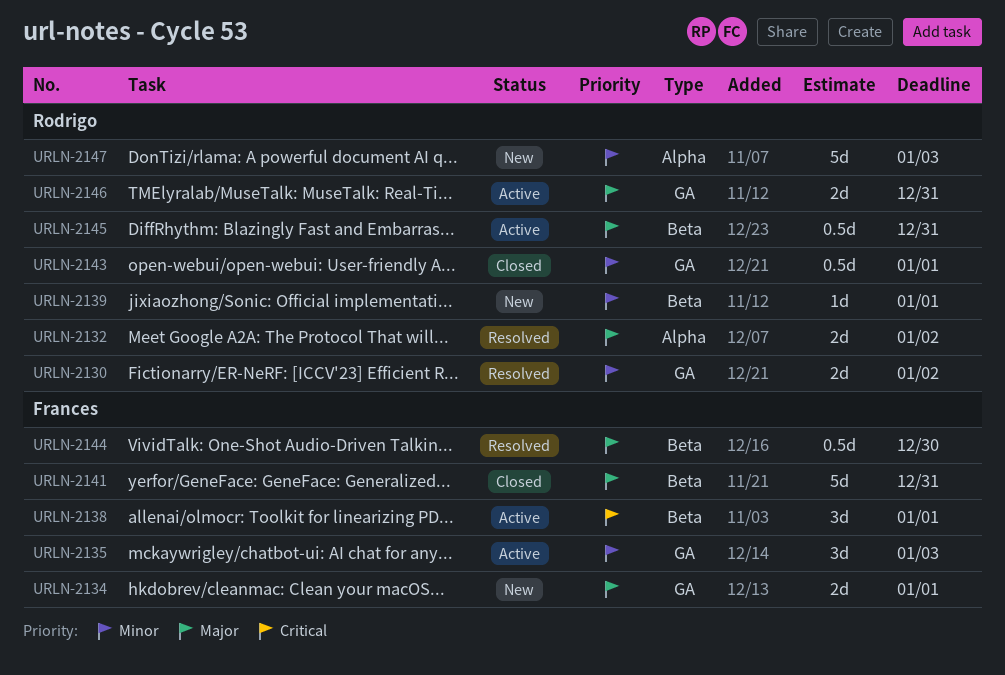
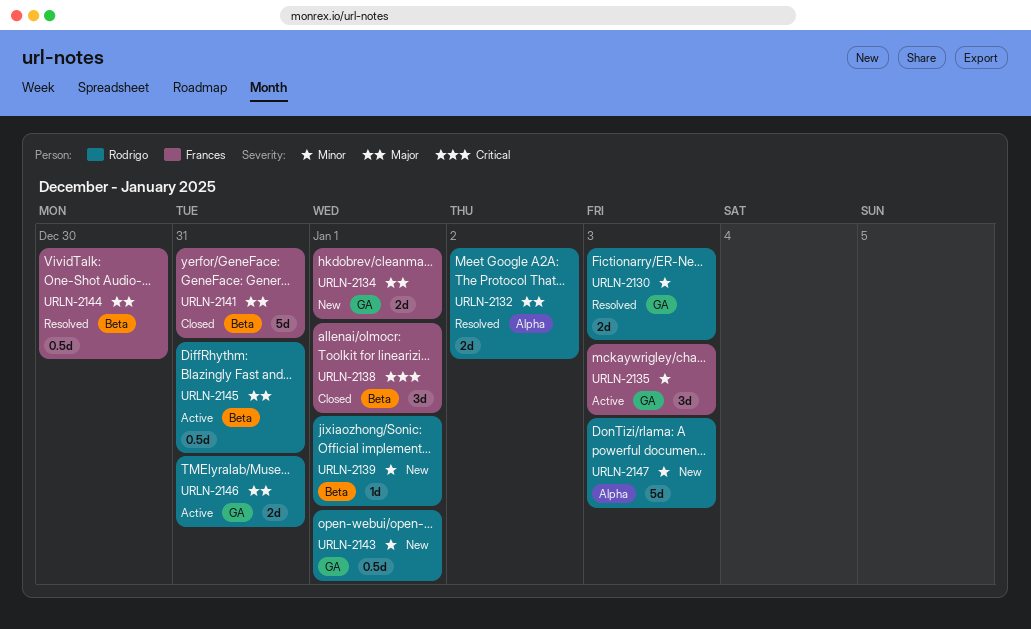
URLN-2130, due: Jan 2 -> Jan 3
URLN-2138, status: Active -> Closed
URLN-2143, status: Closed -> New

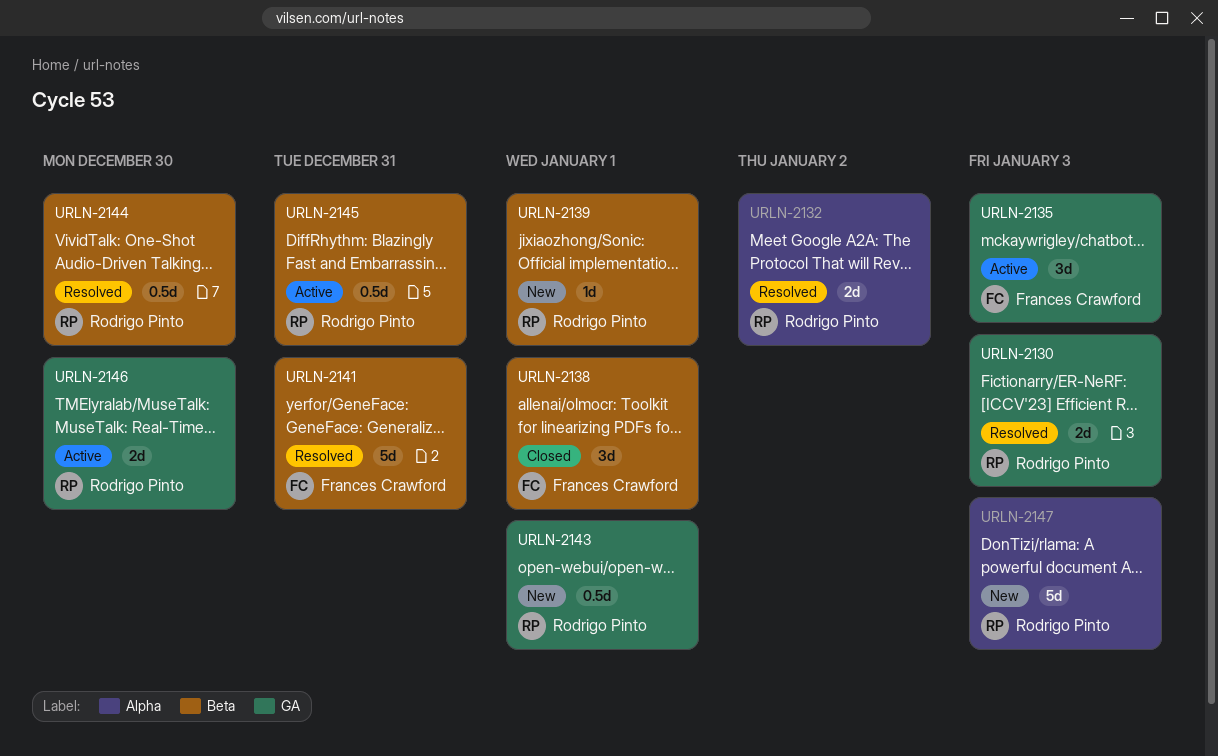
URLN-2134: present -> none
URLN-2141, status: Closed -> Resolved
URLN-2144, owner: Frances Crawford -> Rodrigo Pinto
URLN-2146, due: Dec 31 -> Dec 30

